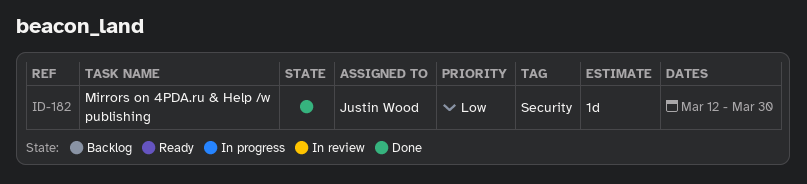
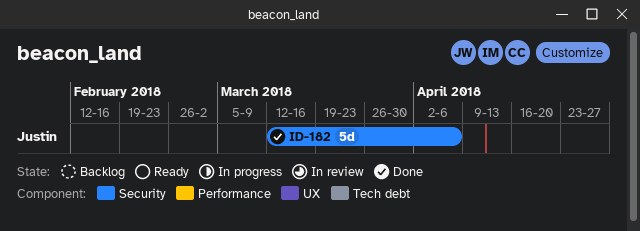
ID-182, estimate: 1d -> 5d
ID-182, due: Mar 30 -> Apr 6

